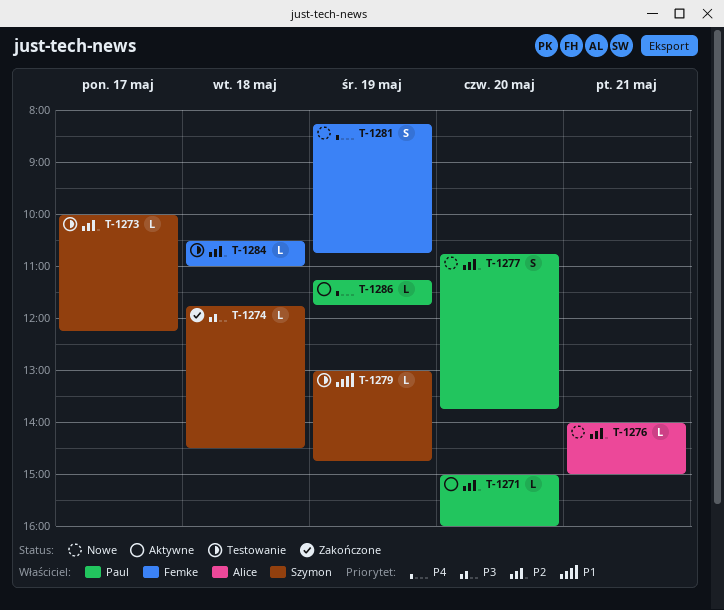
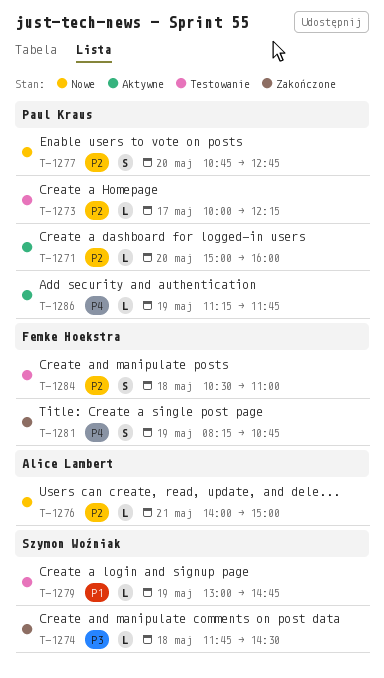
T-1273, owner: Szymon Woźniak -> Paul Kraus
T-1277, ends: 13:45 -> 12:45
T-1281, status: Nowe -> Zakończone
T-1284, estimate: L -> S

